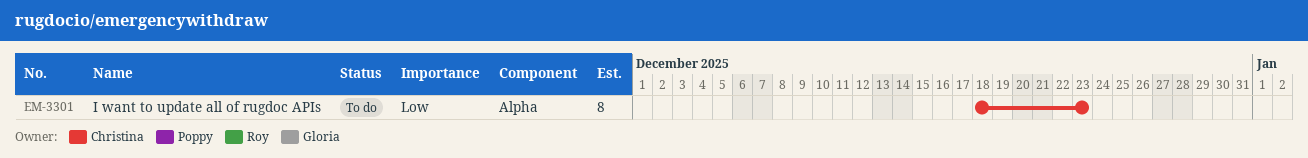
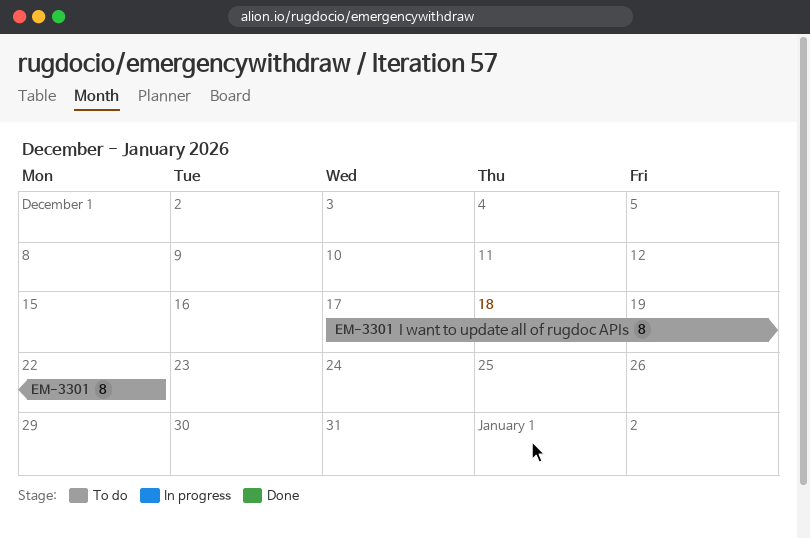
EM-3301, start: Dec 18 -> Dec 17
EM-3301, due: Dec 23 -> Dec 22

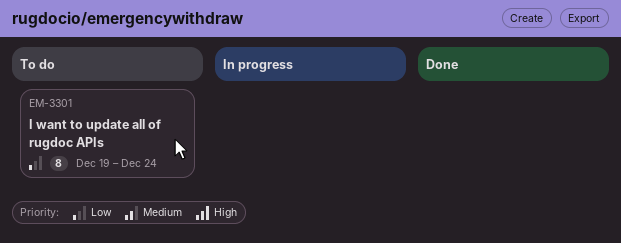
EM-3301, start: Dec 17 -> Dec 19
EM-3301, due: Dec 22 -> Dec 24

